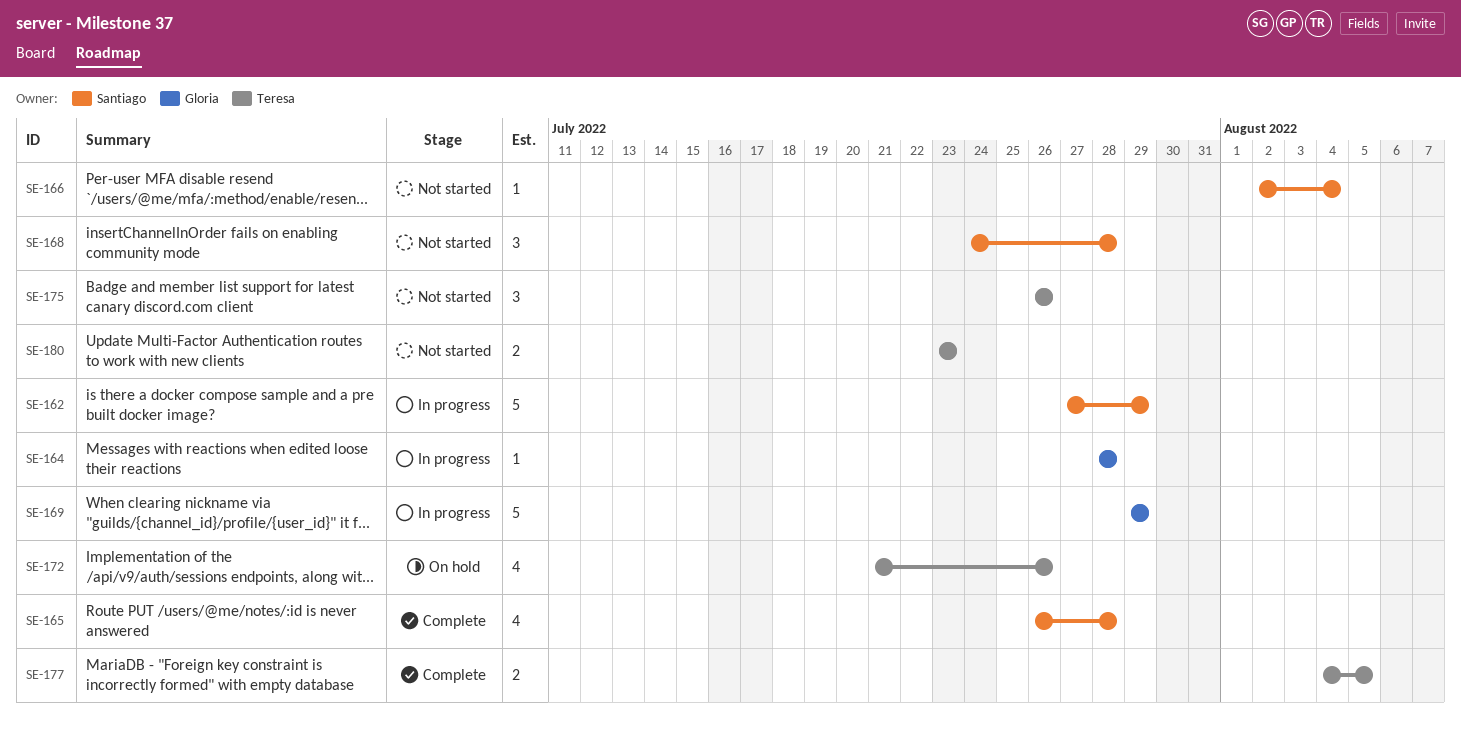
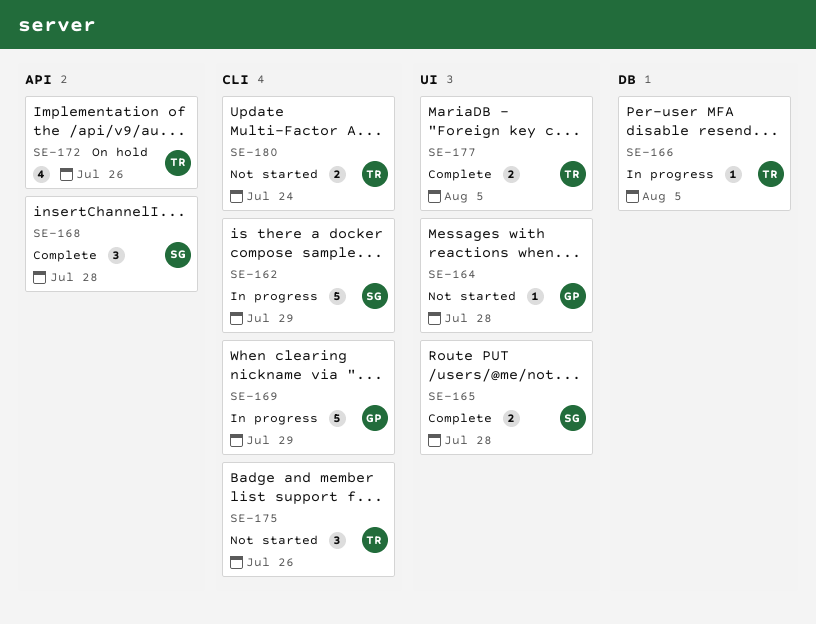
SE-164, status: In progress -> Not started
SE-165, estimate: 4 -> 2
SE-166, status: Not started -> In progress
SE-166, owner: Santiago -> Teresa
SE-166, due: Aug 4 -> Aug 5
SE-168, status: Not started -> Complete
SE-180, due: Jul 23 -> Jul 24

